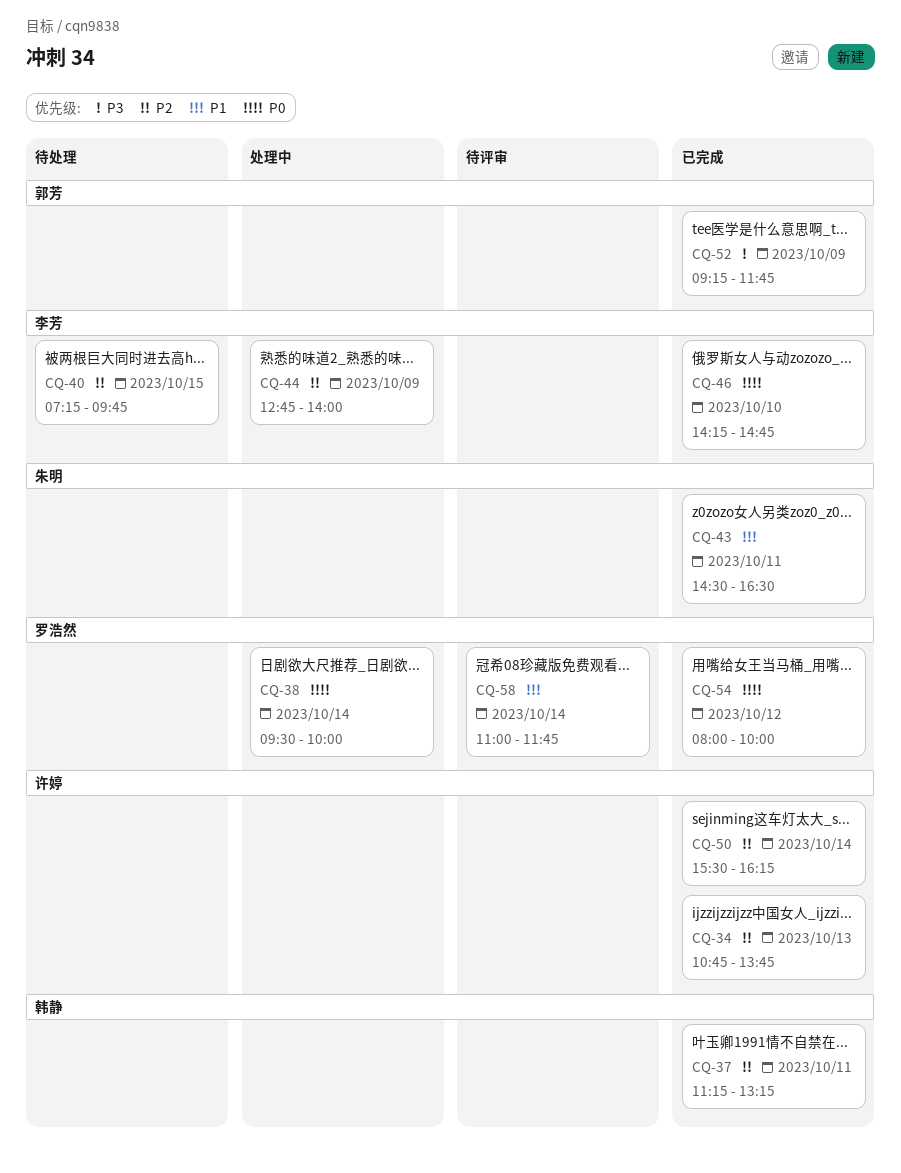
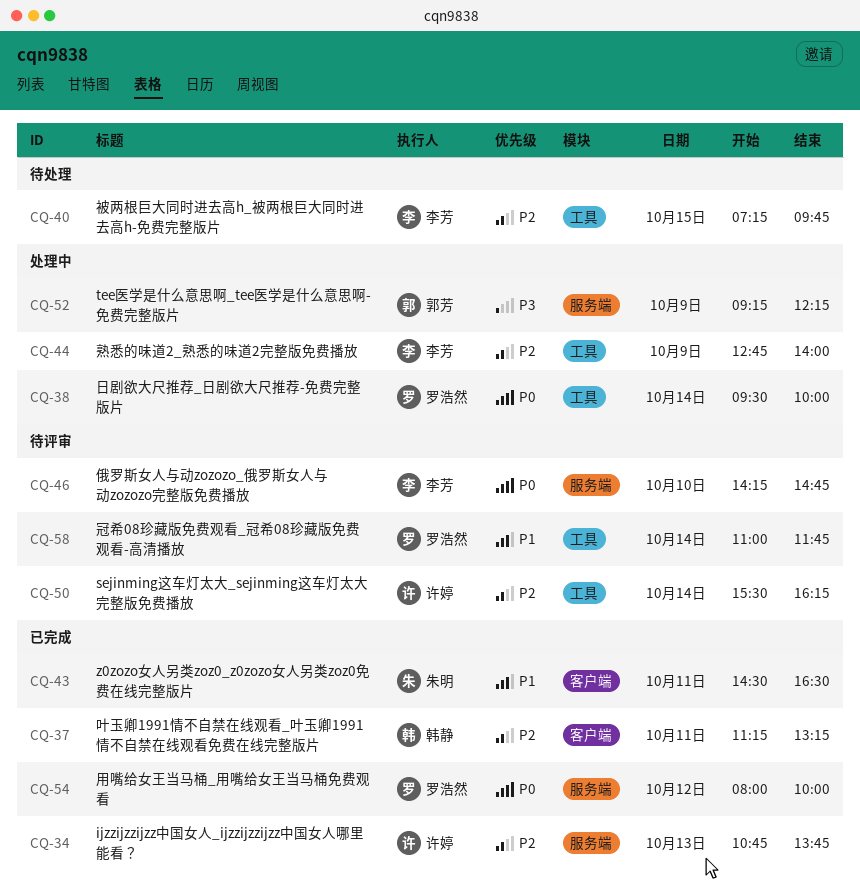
CQ-46, status: 已完成 -> 待评审
CQ-50, status: 已完成 -> 待评审
CQ-52, status: 已完成 -> 处理中
CQ-52, ends: 11:45 -> 12:15

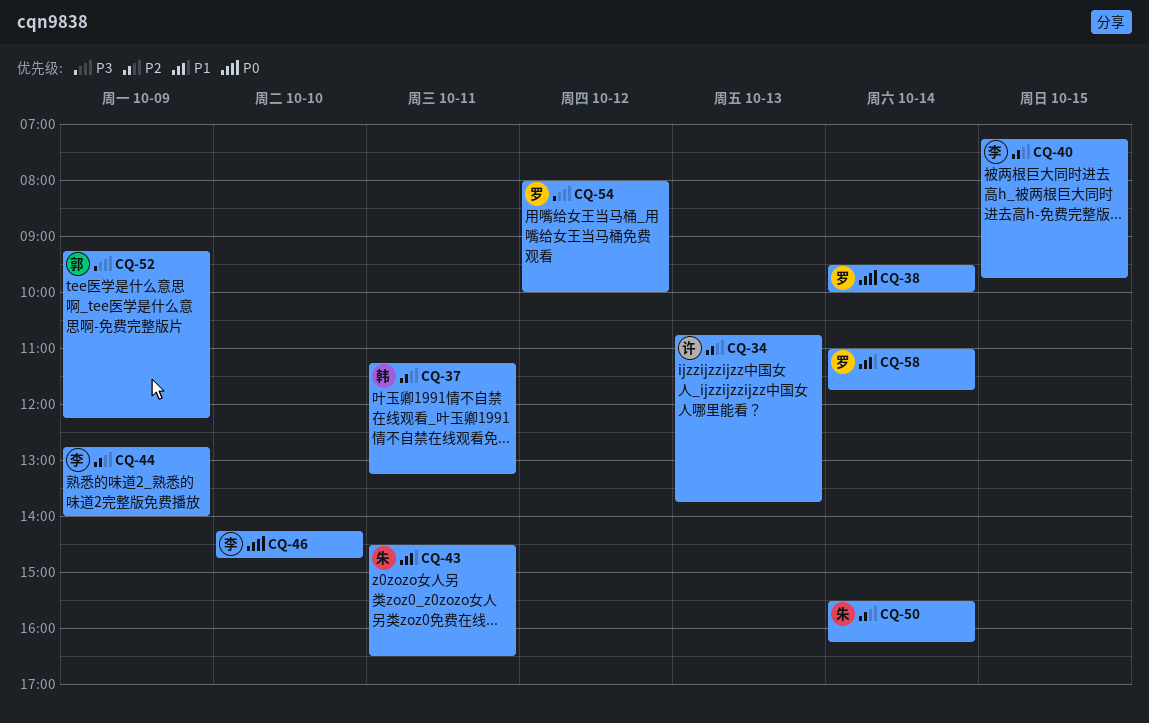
CQ-50, owner: 许婷 -> 朱明
CQ-54, priority: P0 -> P3

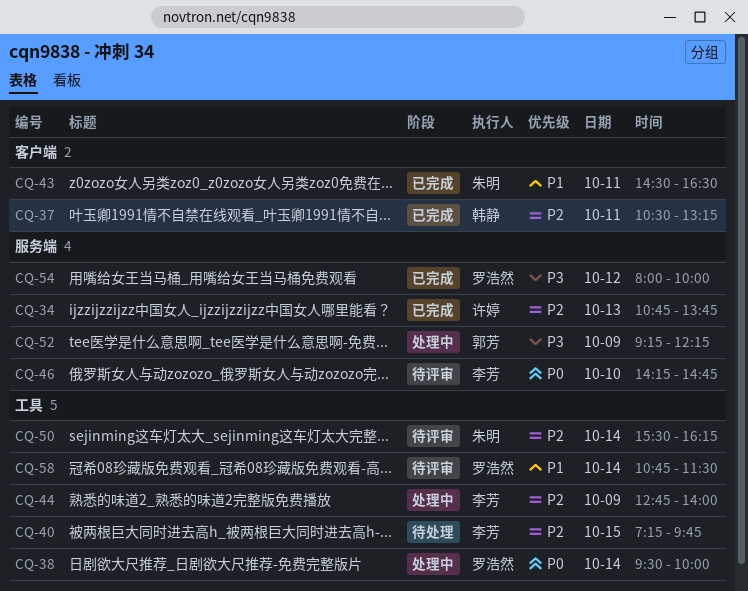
CQ-37, begins: 11:15 -> 10:30
CQ-58, begins: 11:00 -> 10:45
CQ-58, ends: 11:45 -> 11:30

